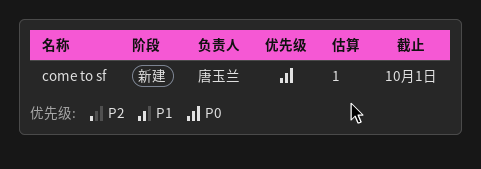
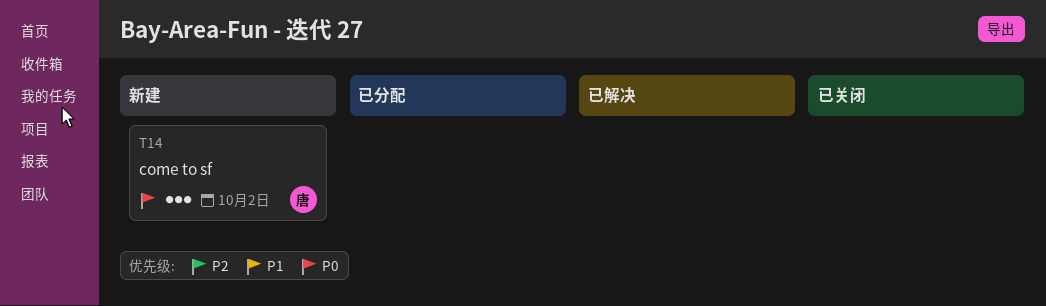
come to sf, estimate: 1 -> 3
come to sf, due: Oct 1 -> Oct 2

